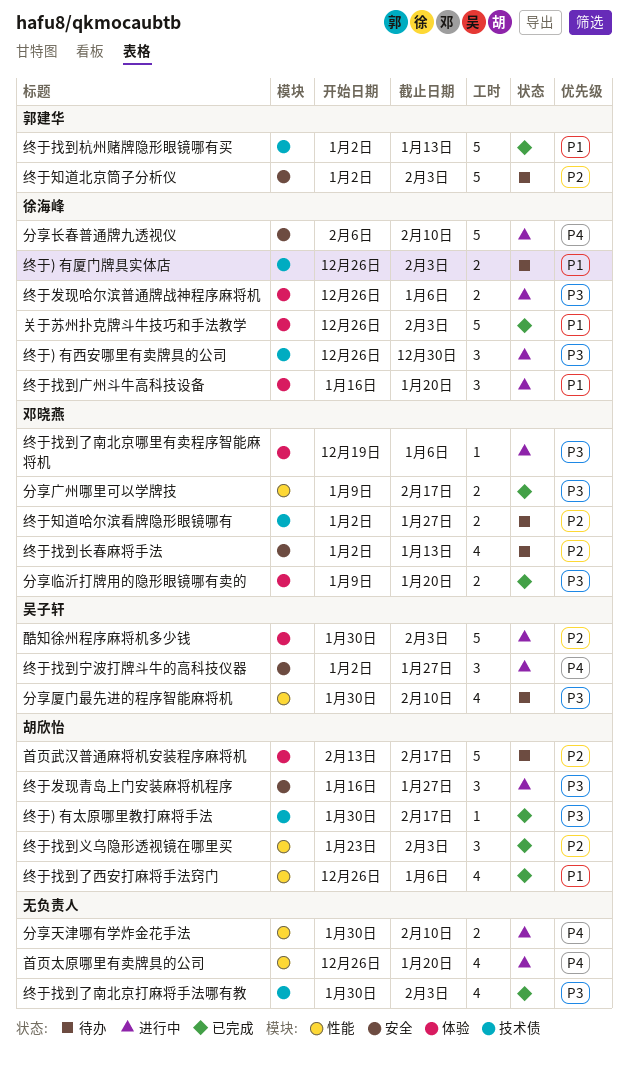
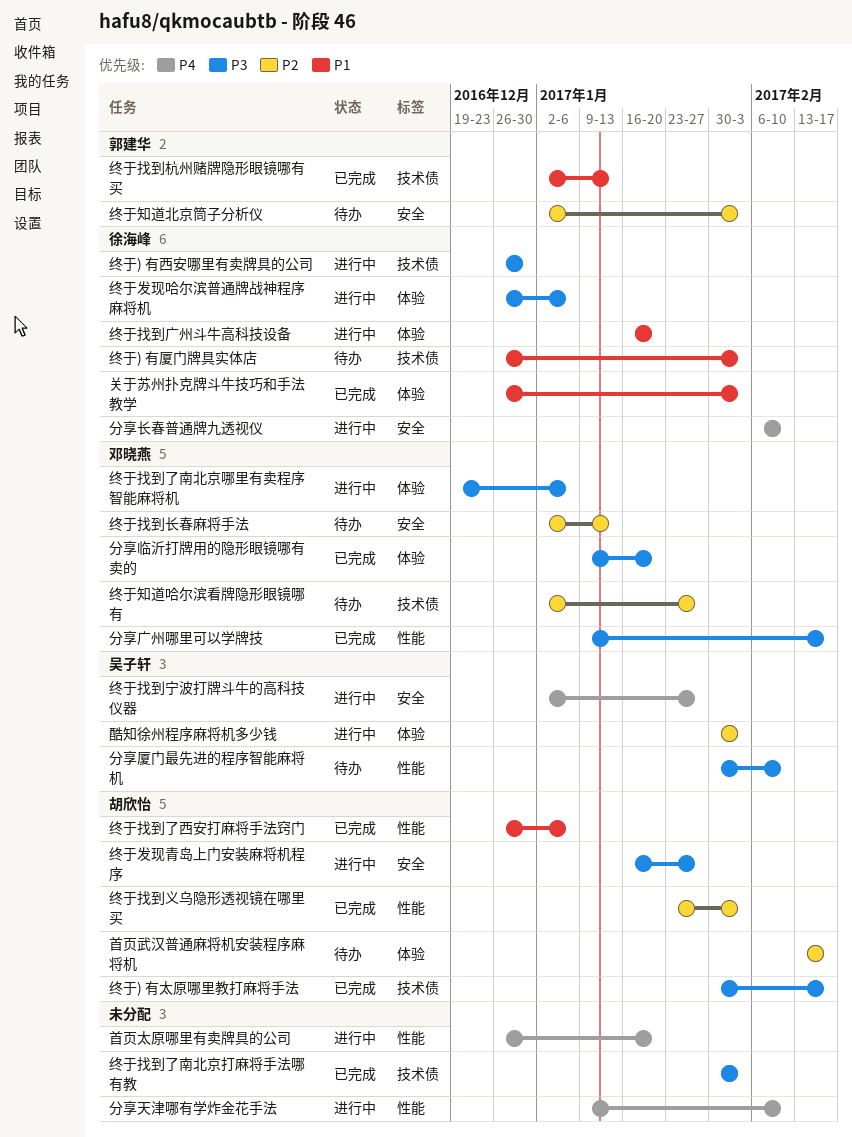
分享天津哪有学炸金花手法, start: Jan 30 -> Jan 9

